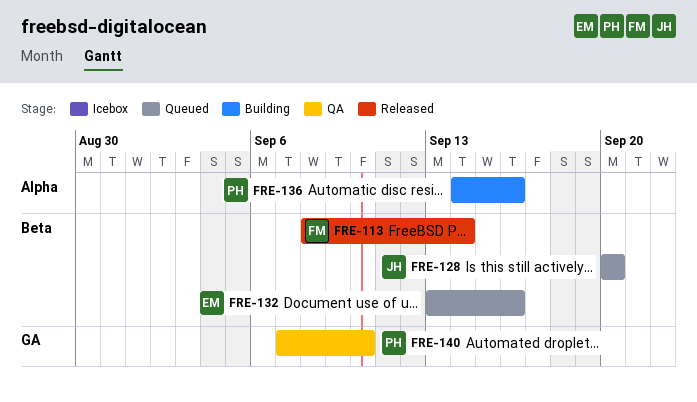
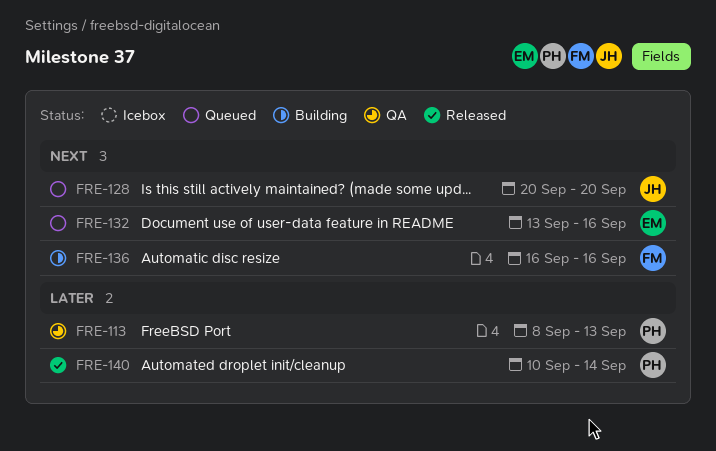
FRE-113, status: Released -> QA
FRE-113, owner: FM -> PH
FRE-113, due: Sep 14 -> Sep 13
FRE-136, owner: PH -> FM
FRE-136, start: Sep 14 -> Sep 16
FRE-140, status: QA -> Released
FRE-140, start: Sep 7 -> Sep 10
FRE-140, due: Sep 10 -> Sep 14

